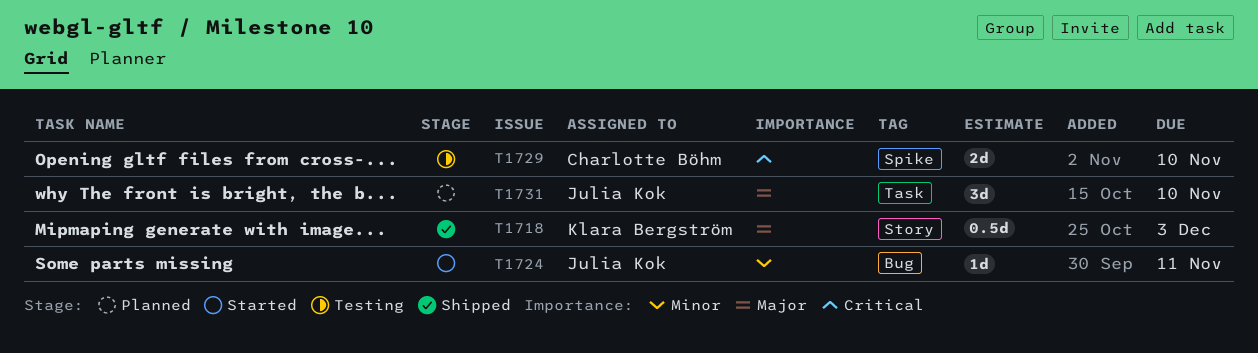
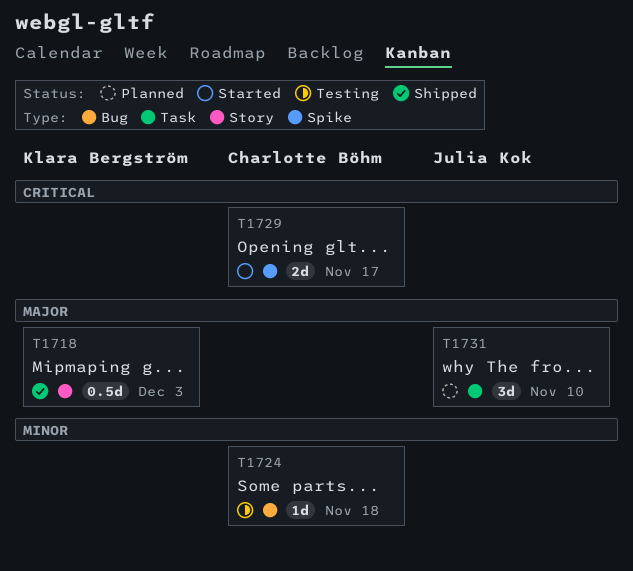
T1724, status: Started -> Testing
T1724, owner: Julia Kok -> Charlotte Böhm
T1724, due: Nov 11 -> Nov 18
T1729, status: Testing -> Started
T1729, due: Nov 10 -> Nov 17

